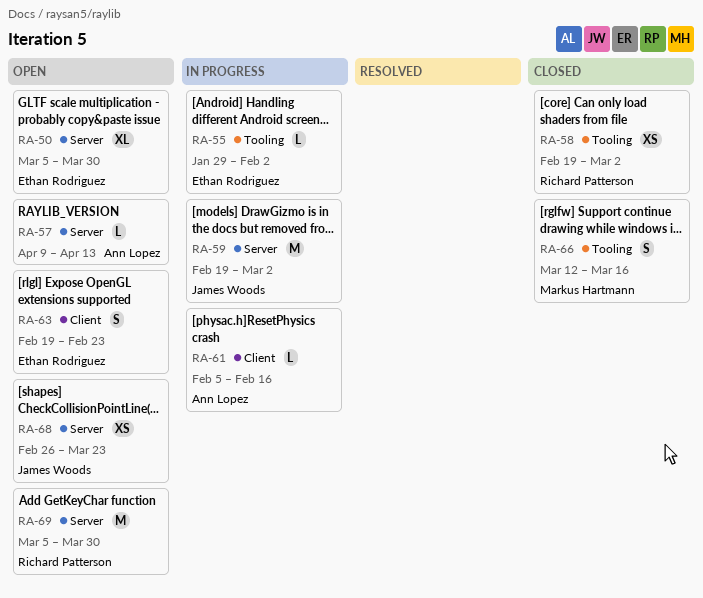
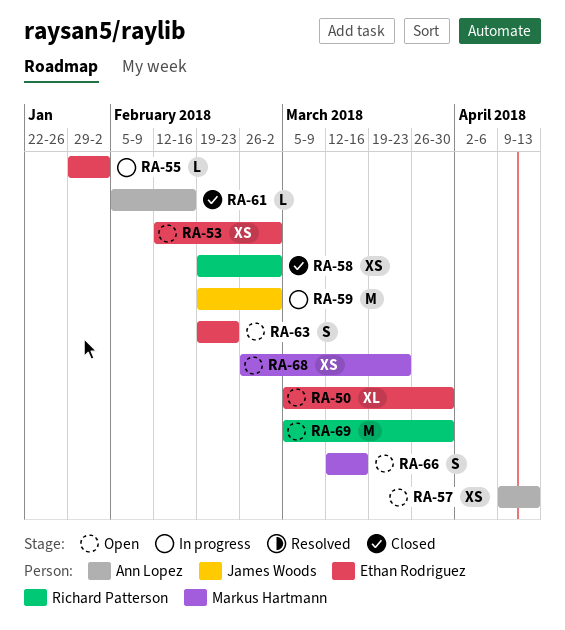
RA-53: none -> present
RA-57, estimate: L -> XS
RA-61, status: In progress -> Closed
RA-66, status: Closed -> Open
RA-68, owner: James Woods -> Markus Hartmann

